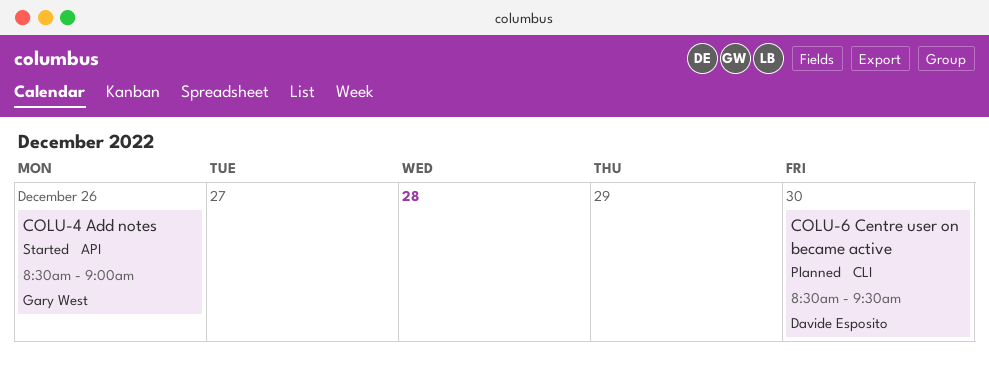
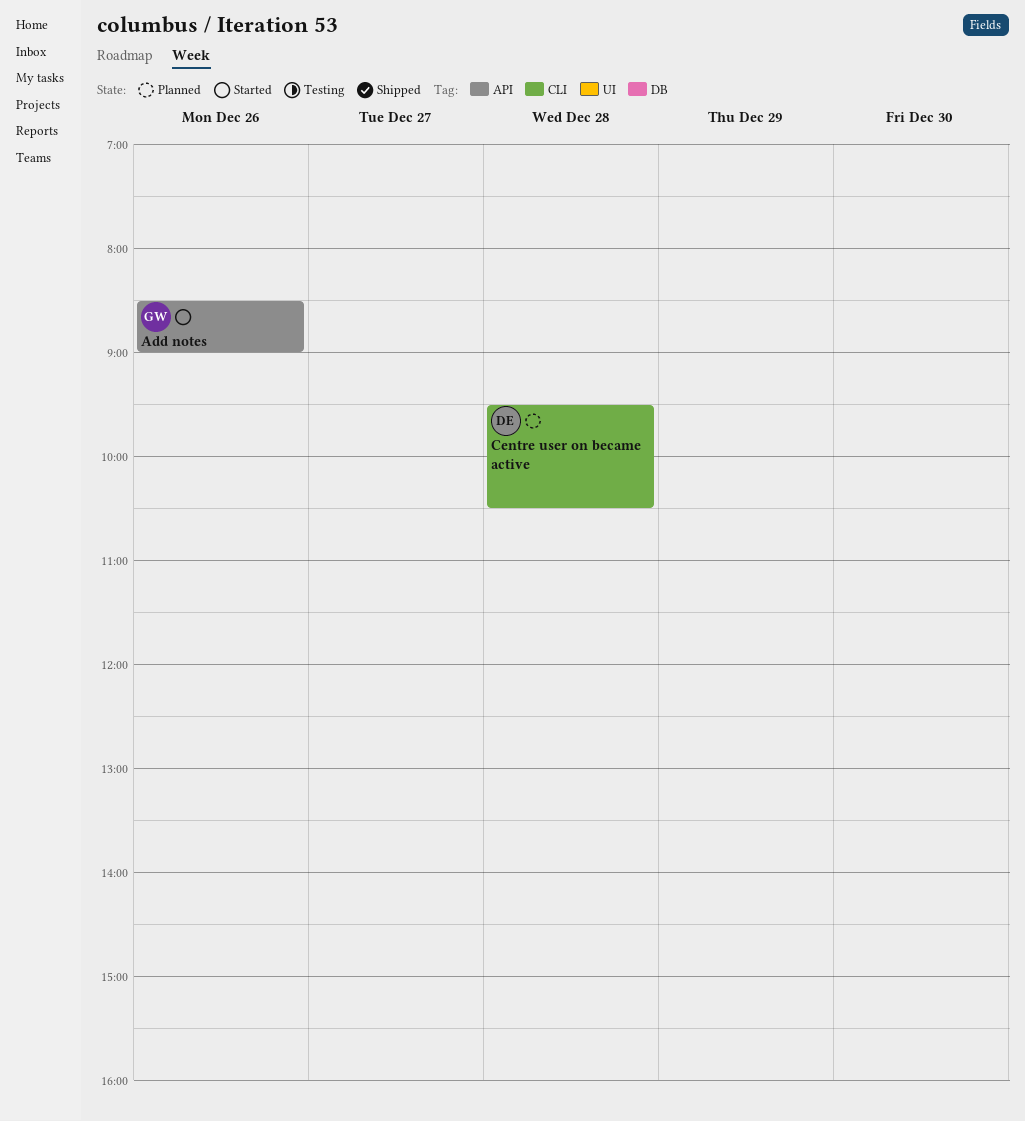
Centre user on became active, day: Dec 30 -> Dec 28
Centre user on became active, begins: 08:30 -> 09:30
Centre user on became active, ends: 09:30 -> 10:30

